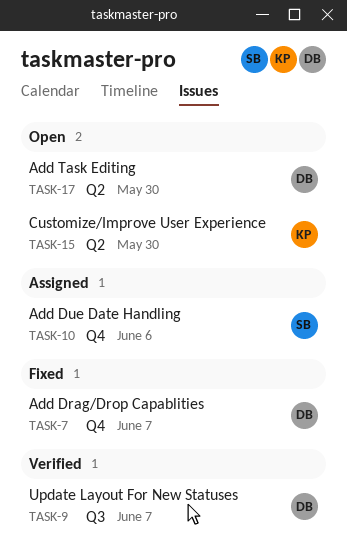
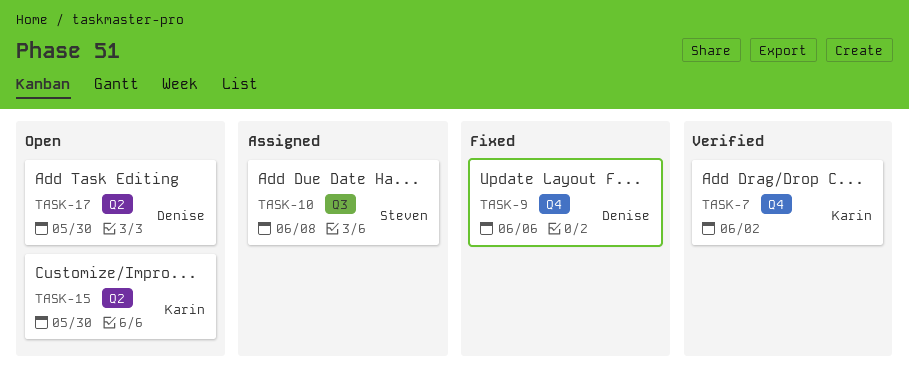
TASK-7, status: Fixed -> Verified
TASK-7, owner: Denise -> Karin
TASK-7, due: Jun 7 -> Jun 2
TASK-9, status: Verified -> Fixed
TASK-9, label: Q3 -> Q4
TASK-9, due: Jun 7 -> Jun 6
TASK-10, label: Q4 -> Q3
TASK-10, due: Jun 6 -> Jun 8

